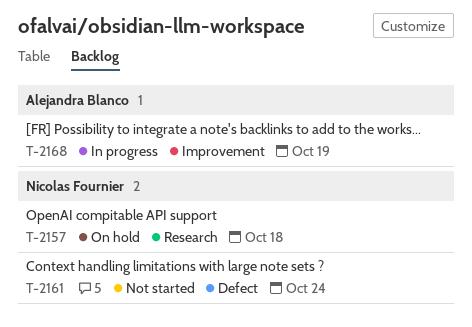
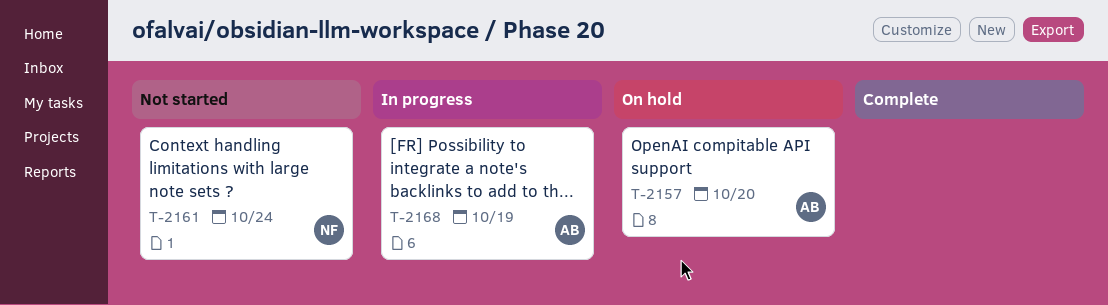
T-2157, owner: Nicolas Fournier -> Alejandra Blanco
T-2157, due: Oct 18 -> Oct 20

